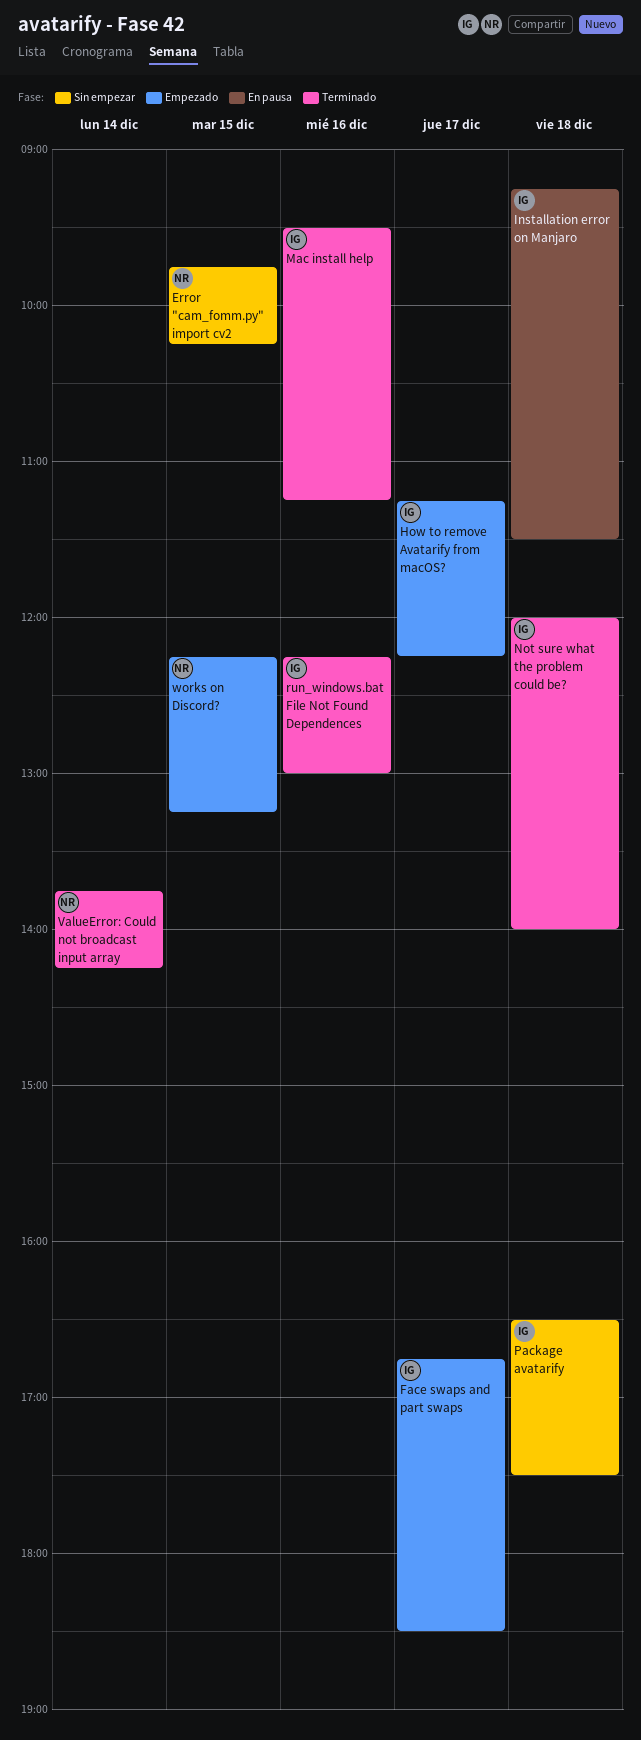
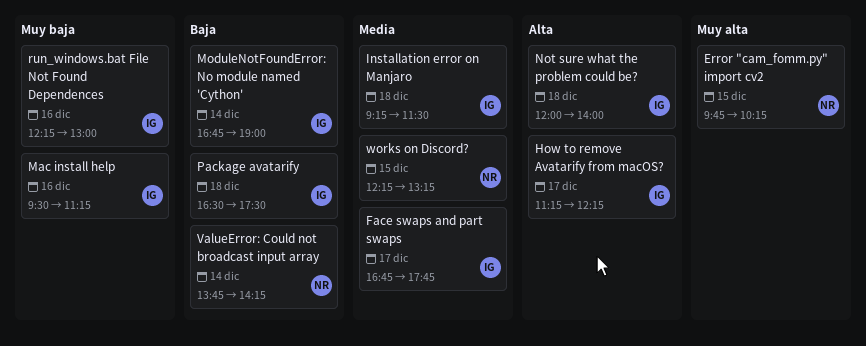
Face swaps and part swaps, ends: 18:30 -> 17:45
ModuleNotFoundError: No module named 'Cython': none -> present

